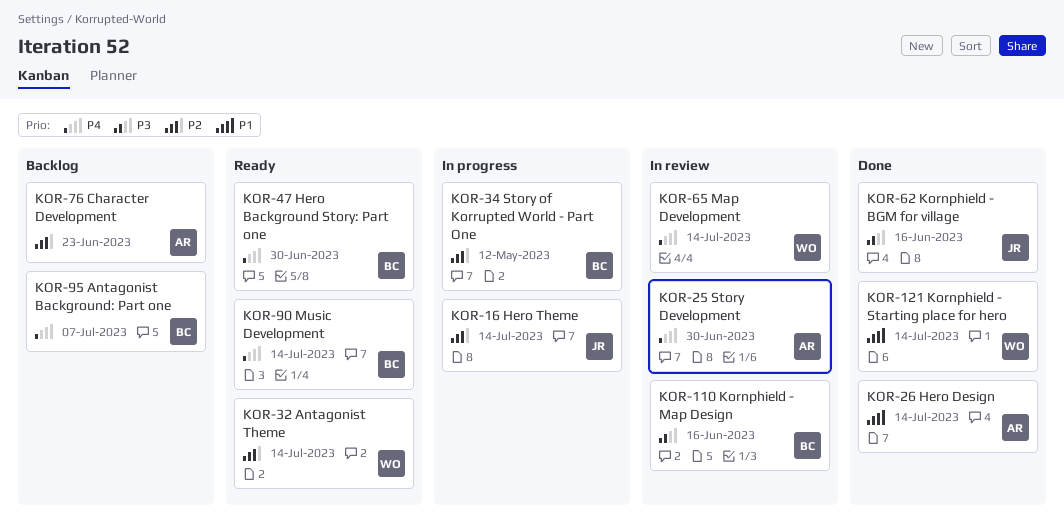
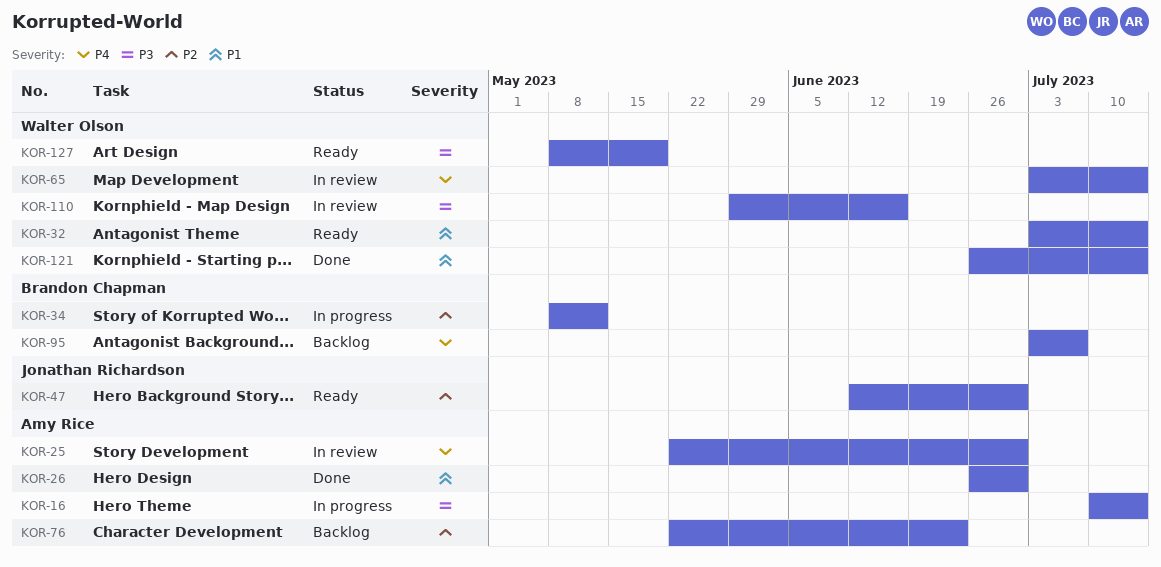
KOR-16, owner: Jonathan Richardson -> Amy Rice
KOR-16, priority: P2 -> P3
KOR-26, due: Jul 14 -> Jun 30
KOR-32, priority: P2 -> P1
KOR-47, owner: Brandon Chapman -> Jonathan Richardson
KOR-47, priority: P4 -> P2
KOR-62: present -> none
KOR-90: present -> none
KOR-110, owner: Brandon Chapman -> Walter Olson
KOR-127: none -> present

